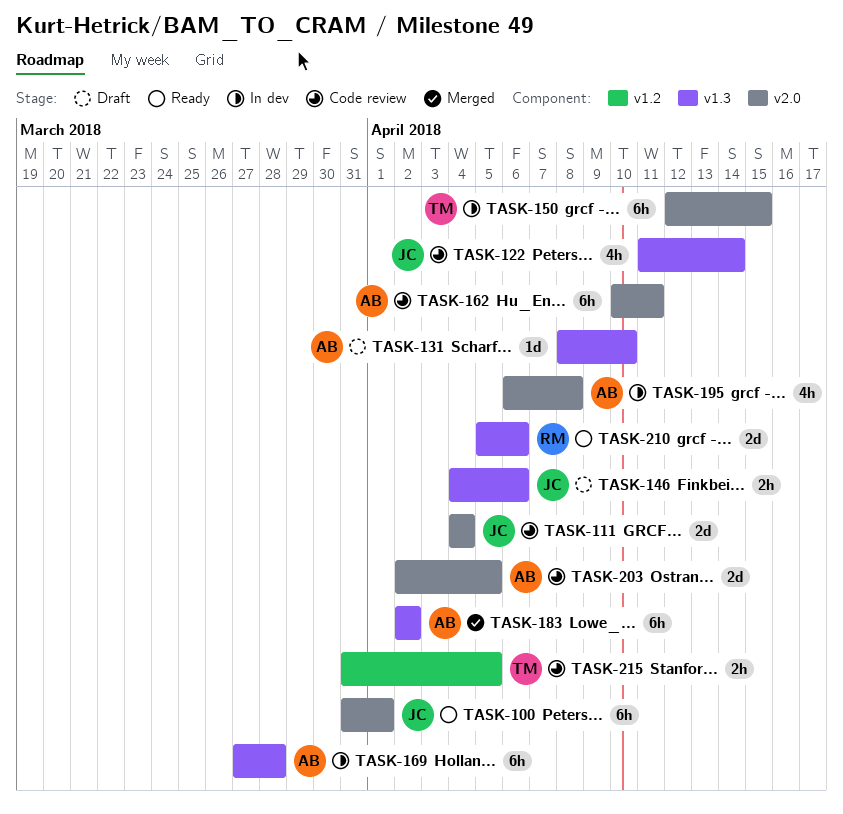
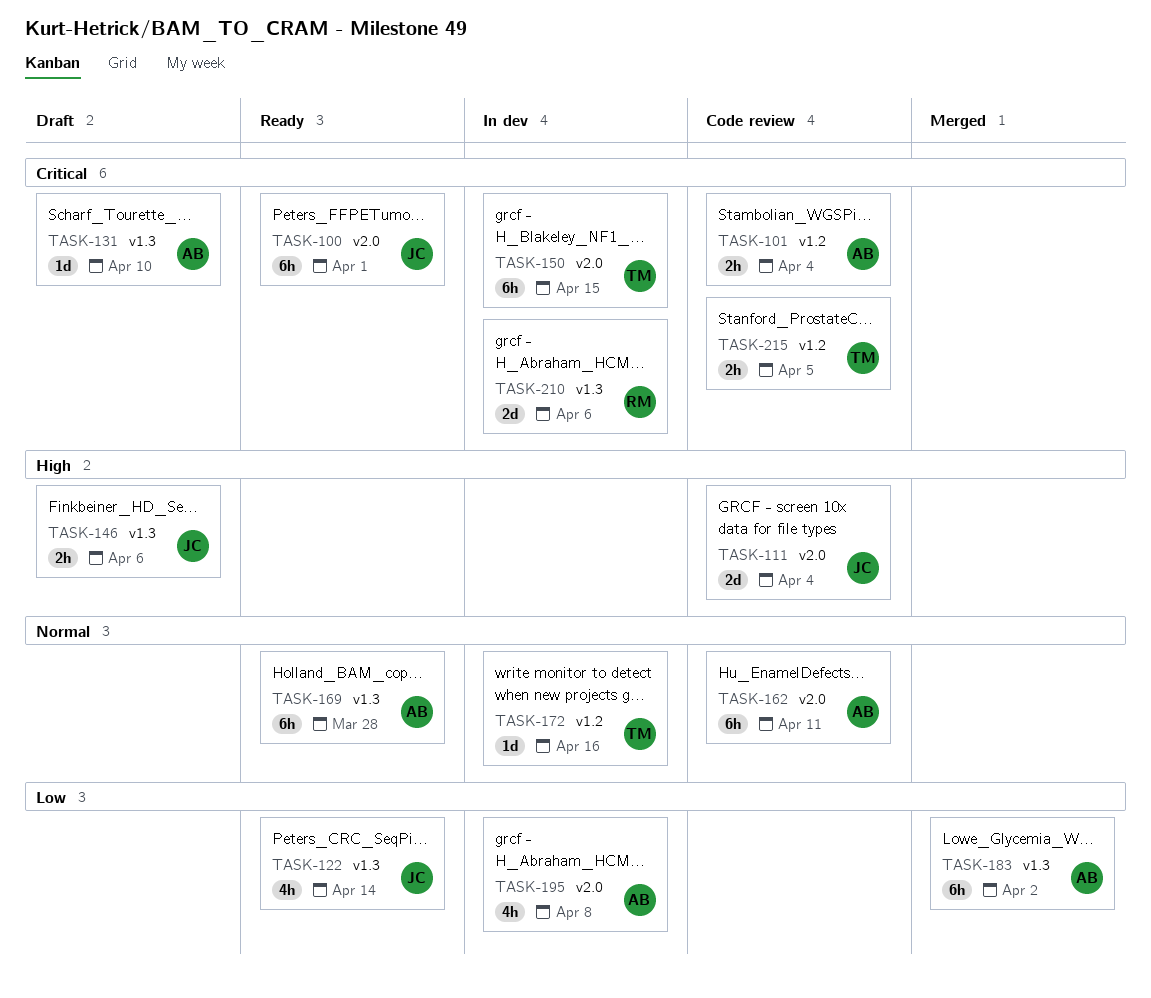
TASK-101: none -> present
TASK-122, status: Code review -> Ready
TASK-169, status: In dev -> Ready
TASK-172: none -> present
TASK-203: present -> none
TASK-210, status: Ready -> In dev

